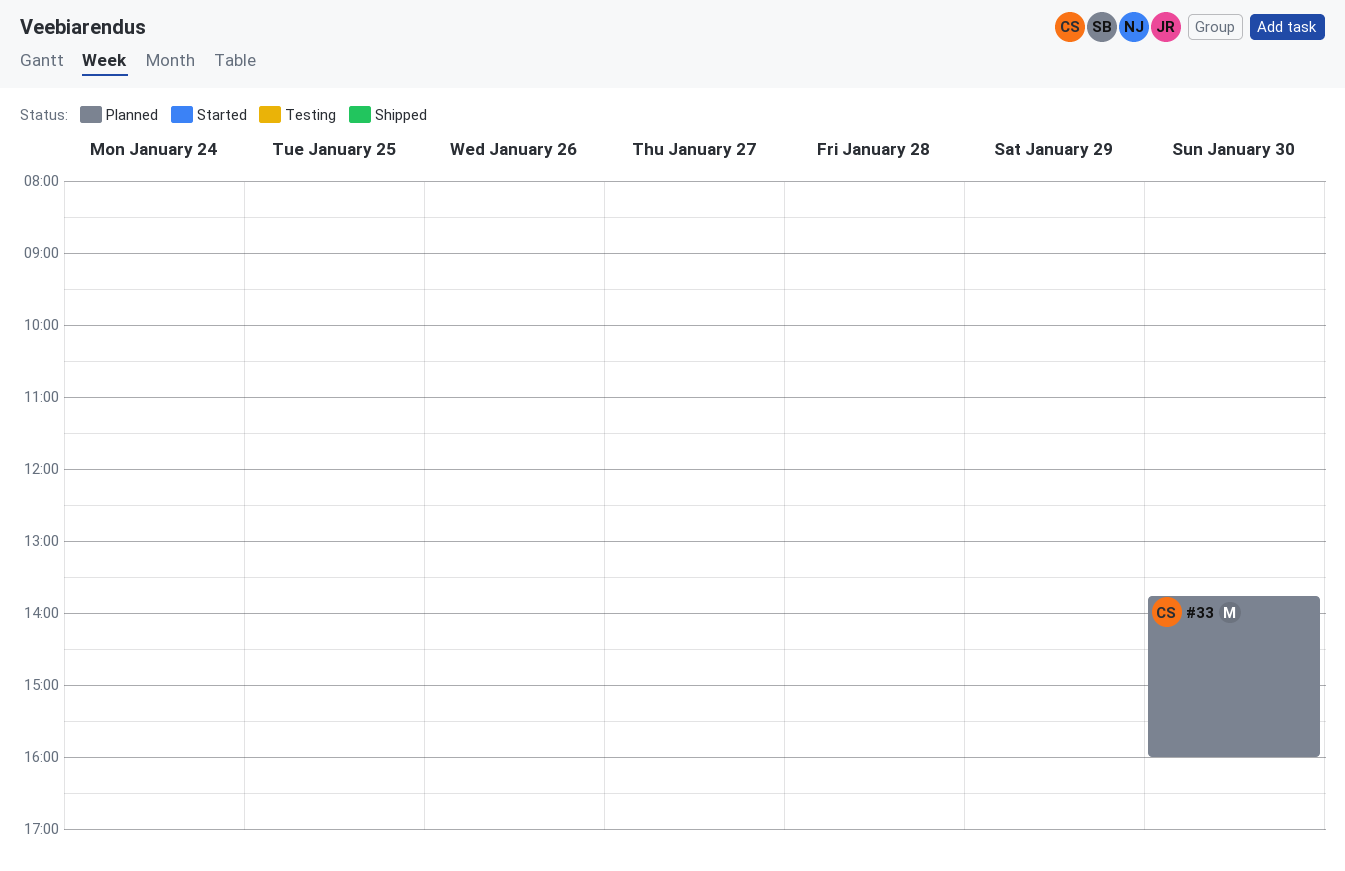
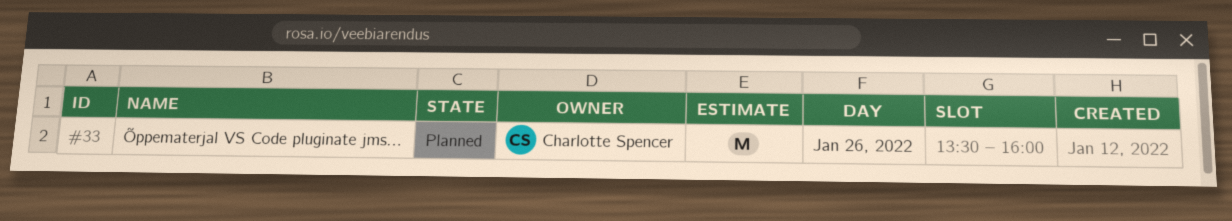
#33, day: Jan 30 -> Jan 26
#33, begins: 13:45 -> 13:30

